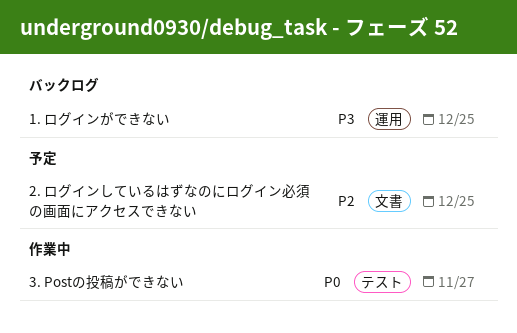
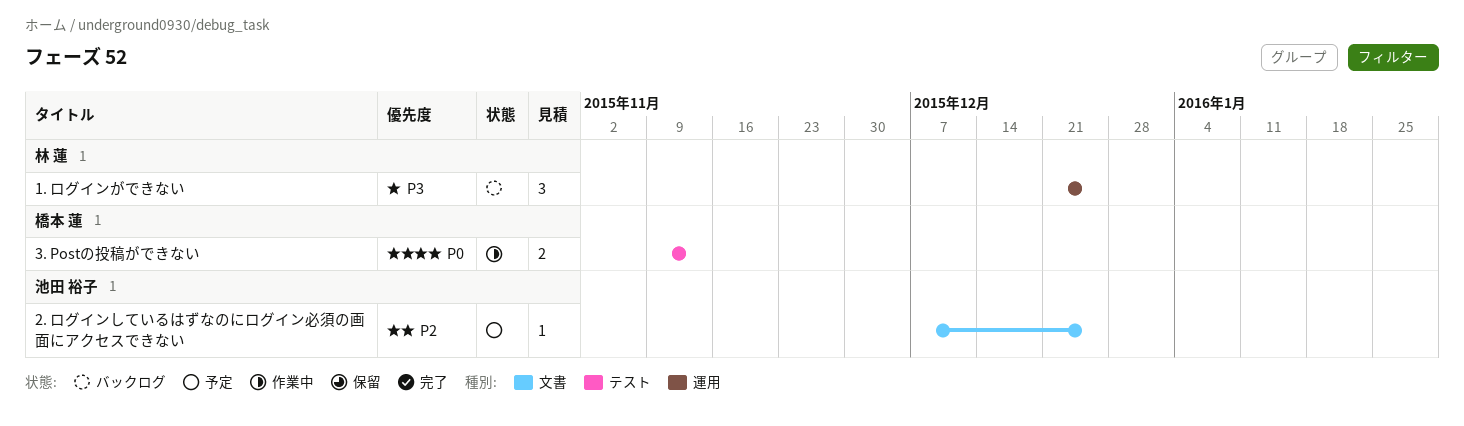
3. Postの投稿ができない, due: Nov 27 -> Nov 13

